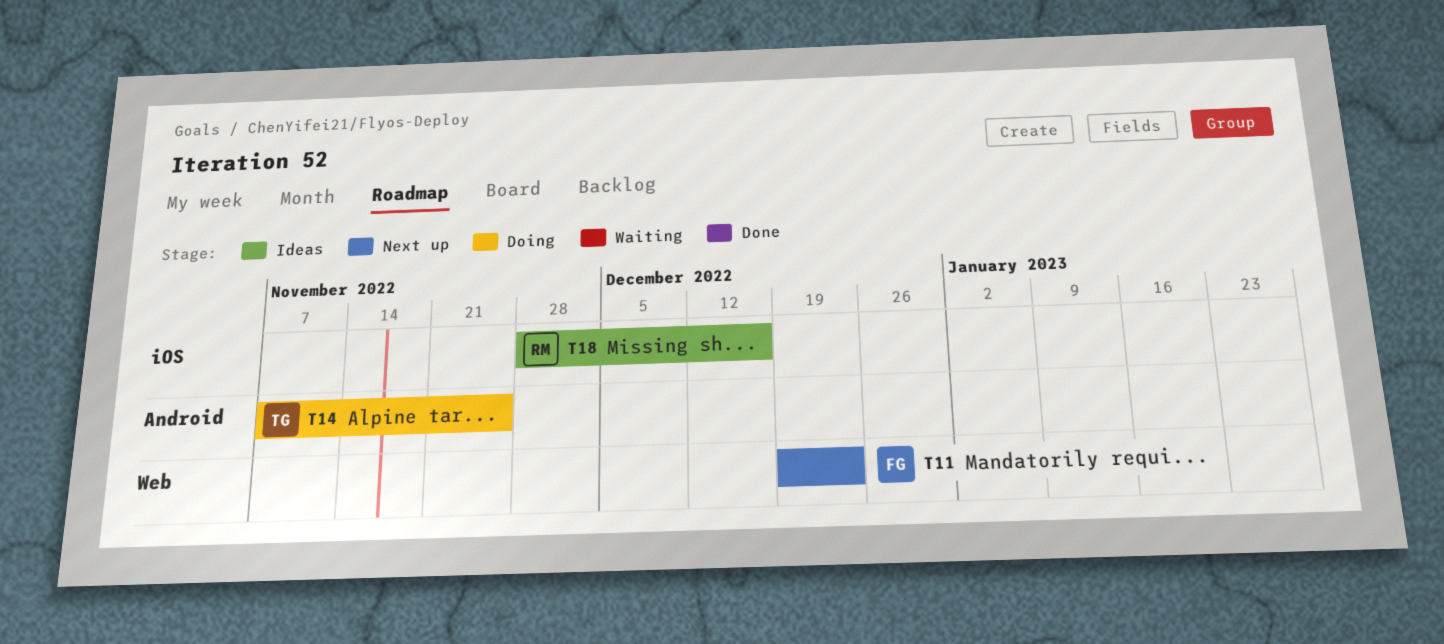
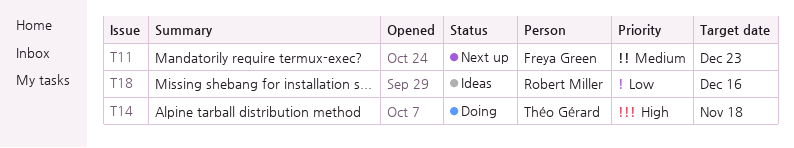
T14, due: Nov 25 -> Nov 18

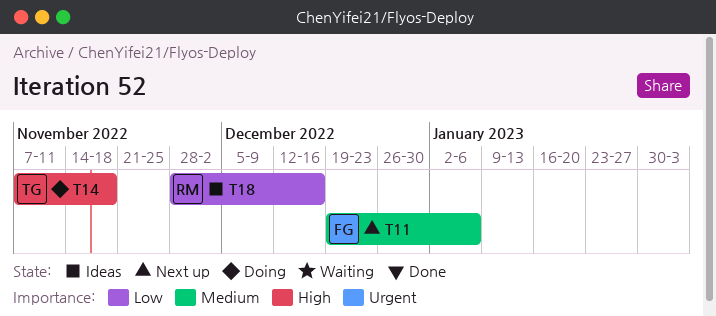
T11, due: Dec 23 -> Jan 6

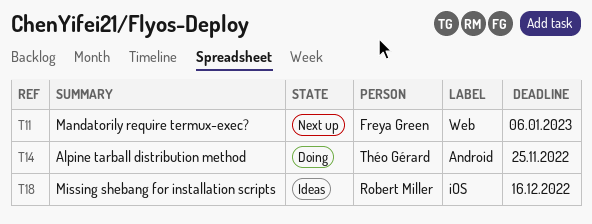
T14, due: Nov 18 -> Nov 25

